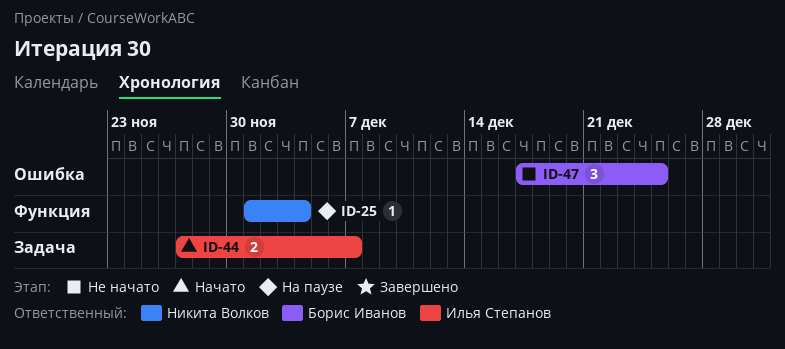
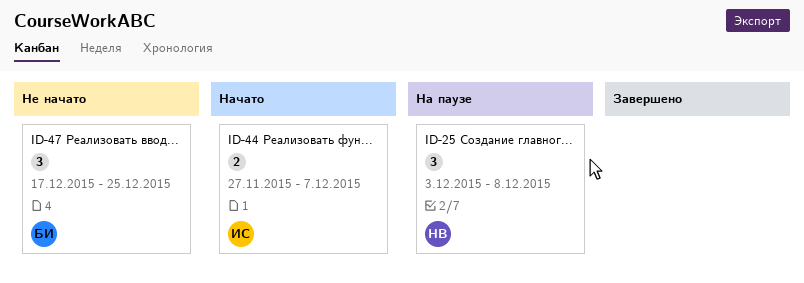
ID-25, estimate: 1 -> 3
ID-25, start: Dec 1 -> Dec 3
ID-25, due: Dec 4 -> Dec 8

